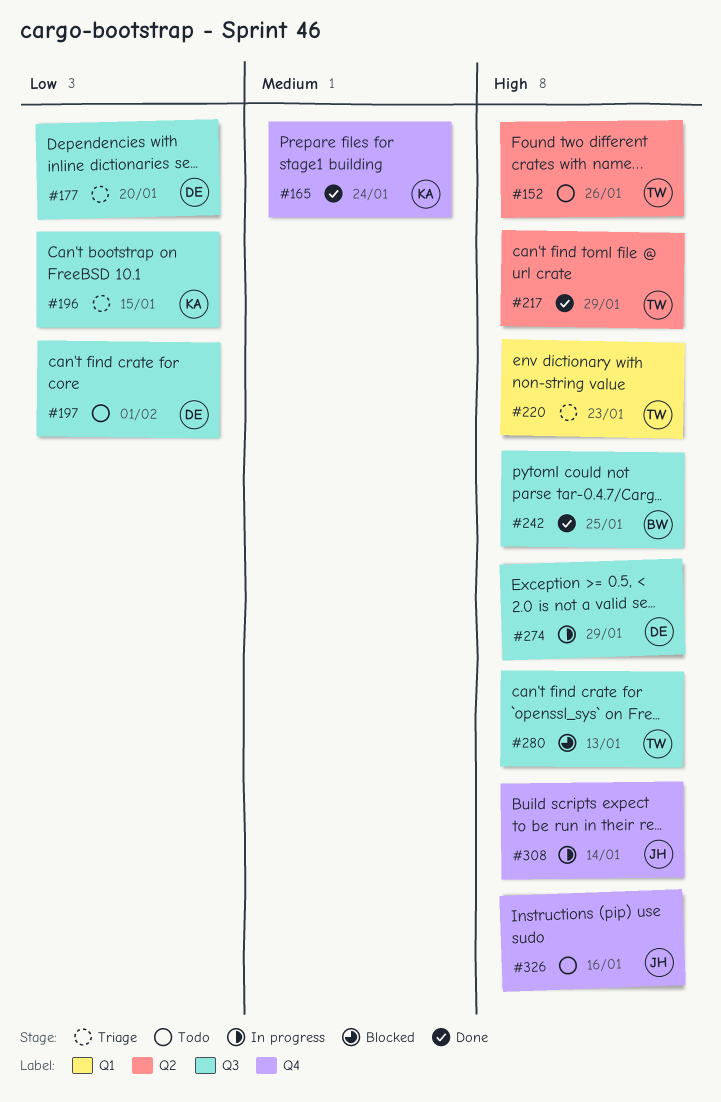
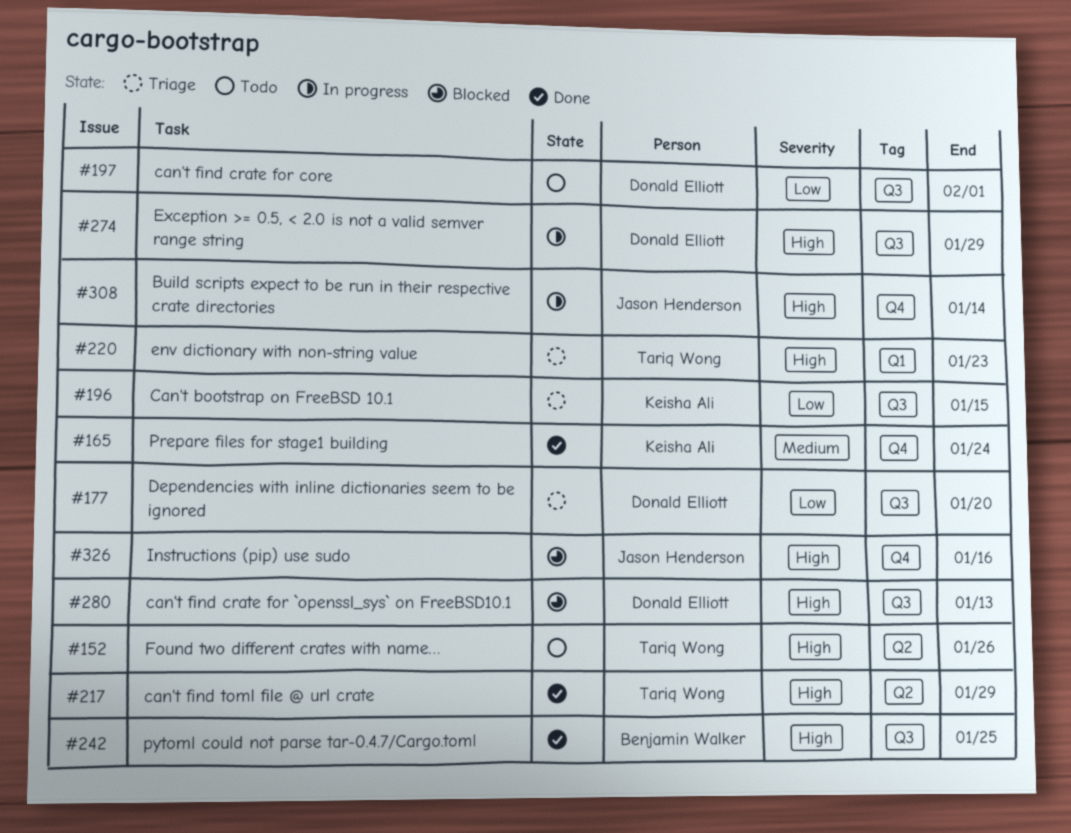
#280, owner: Tariq Wong -> Donald Elliott
#326, status: Todo -> Blocked

